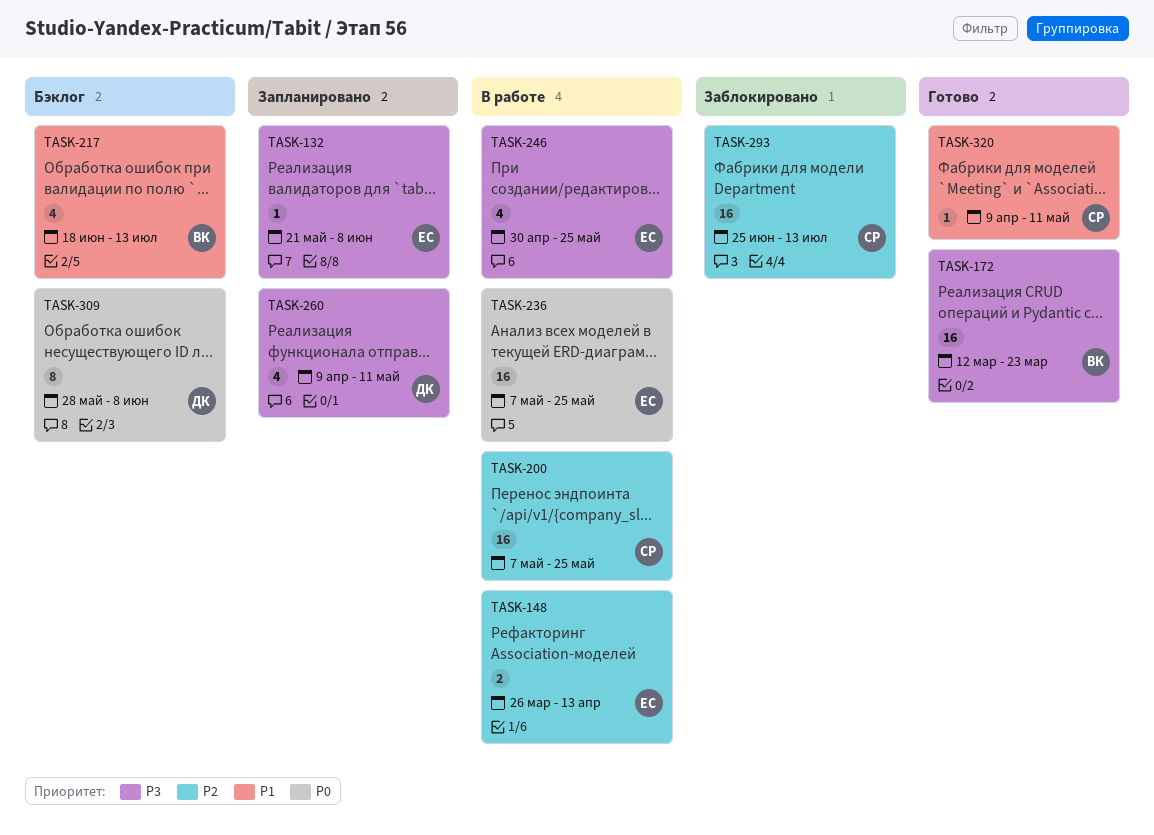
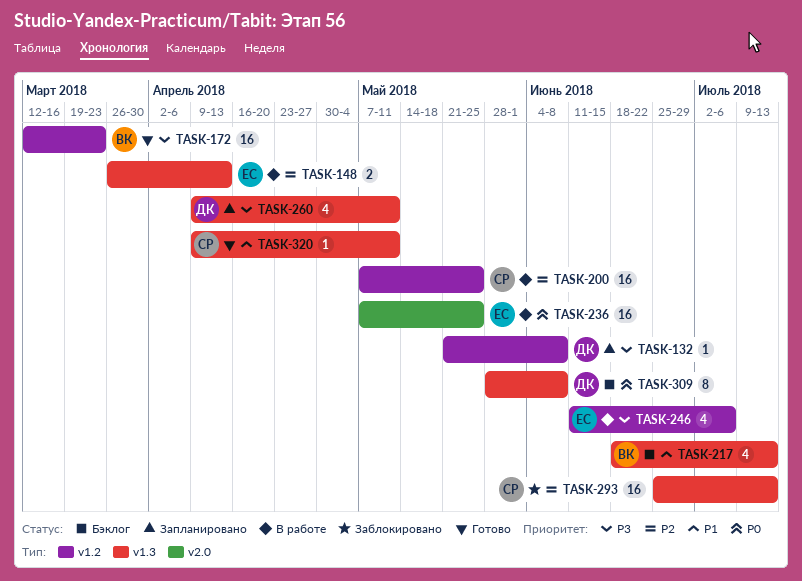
TASK-132, owner: ЕС -> ДК
TASK-246, start: Apr 30 -> Jun 11
TASK-246, due: May 25 -> Jul 6

